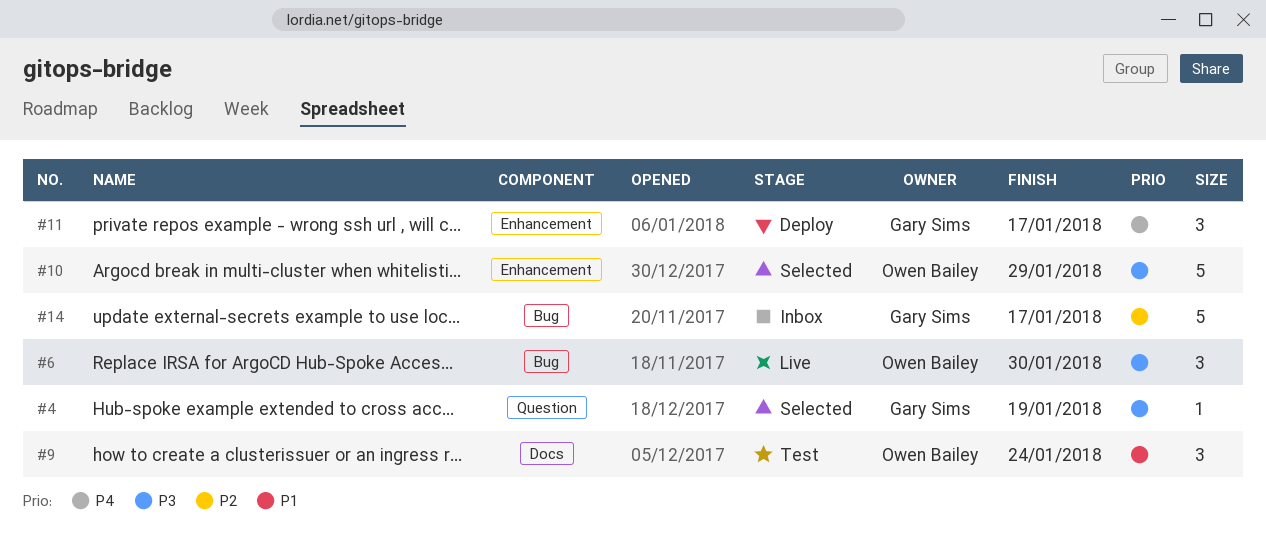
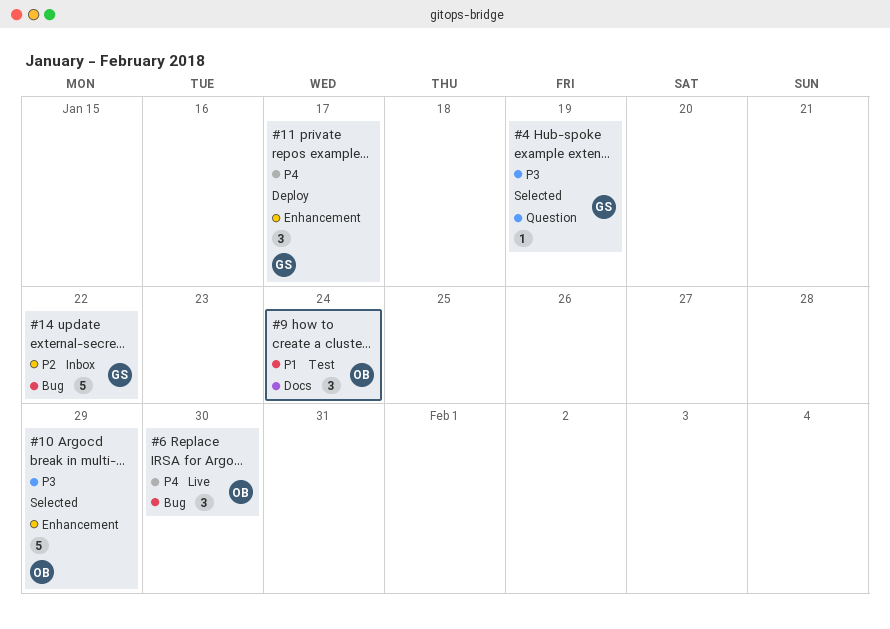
#6, priority: P3 -> P4
#14, due: Jan 17 -> Jan 22

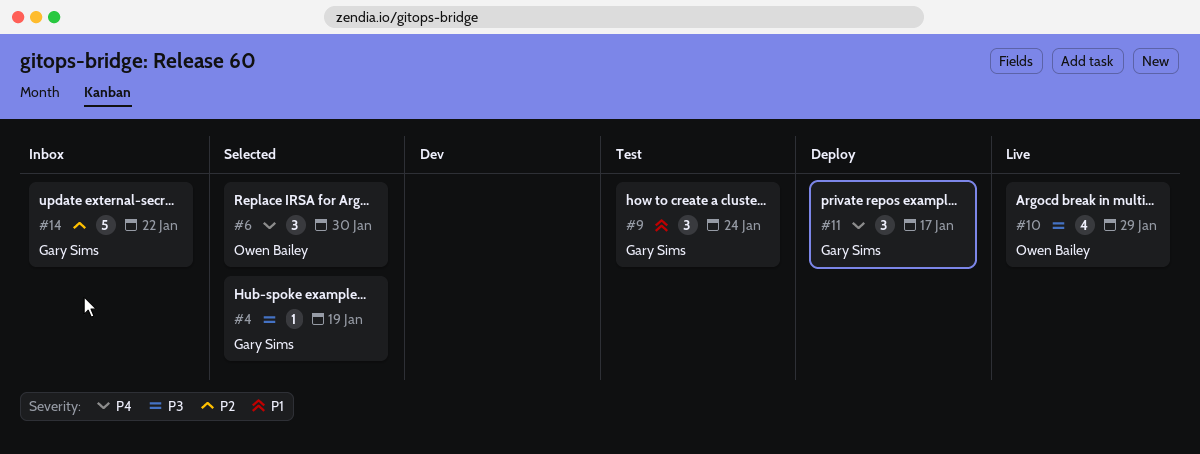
#6, status: Live -> Selected
#9, owner: Owen Bailey -> Gary Sims
#10, status: Selected -> Live
#10, estimate: 5 -> 4

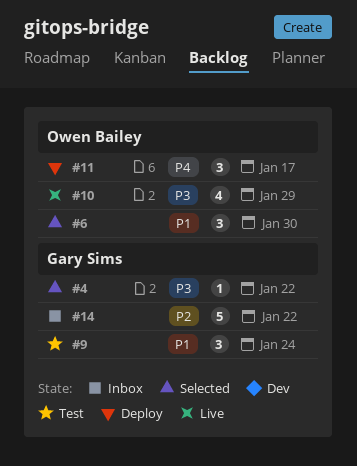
#4, due: Jan 19 -> Jan 22
#6, priority: P4 -> P1
#11, owner: Gary Sims -> Owen Bailey

